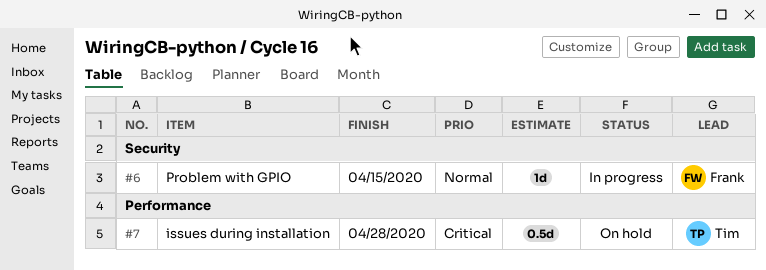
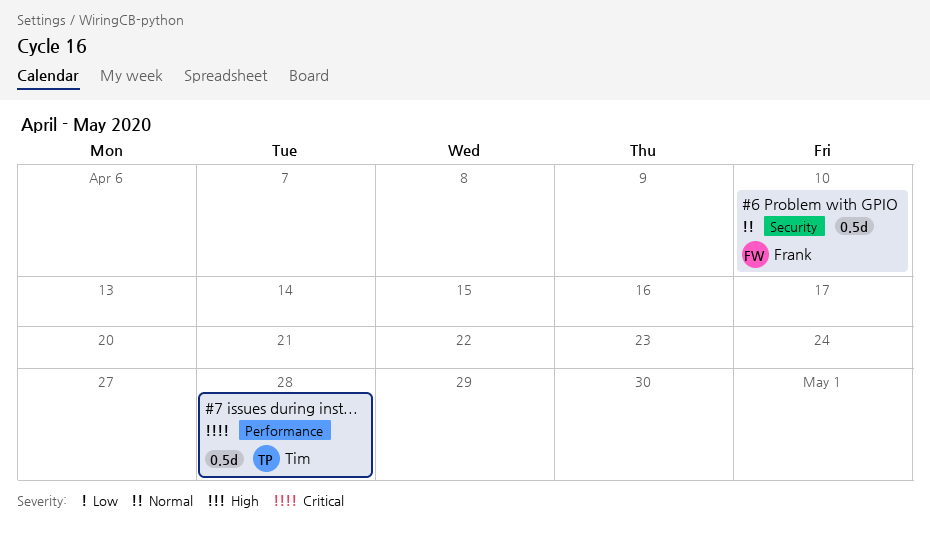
#6, estimate: 1d -> 0.5d
#6, due: Apr 15 -> Apr 10

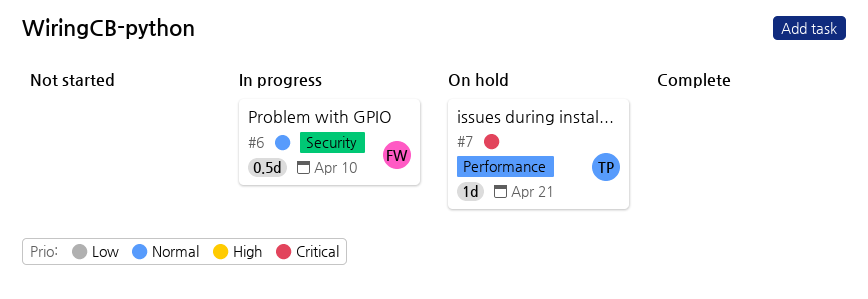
#7, estimate: 0.5d -> 1d
#7, due: Apr 28 -> Apr 21

